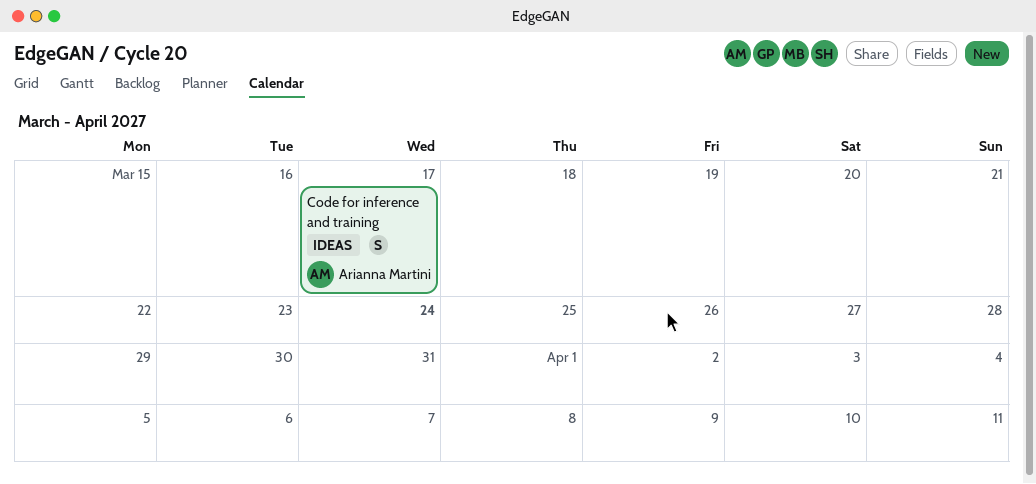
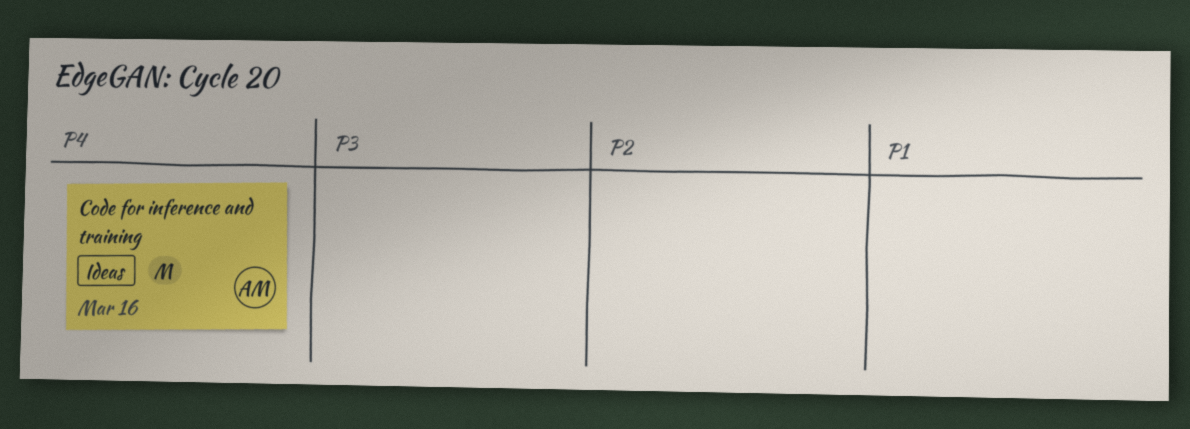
Code for inference and training, estimate: S -> M
Code for inference and training, due: Mar 17 -> Mar 16

